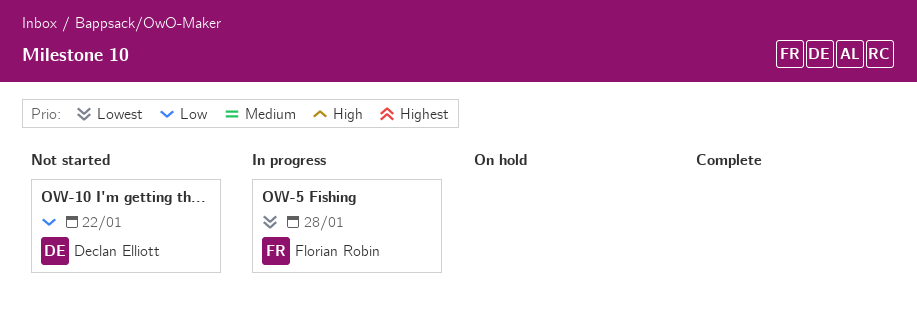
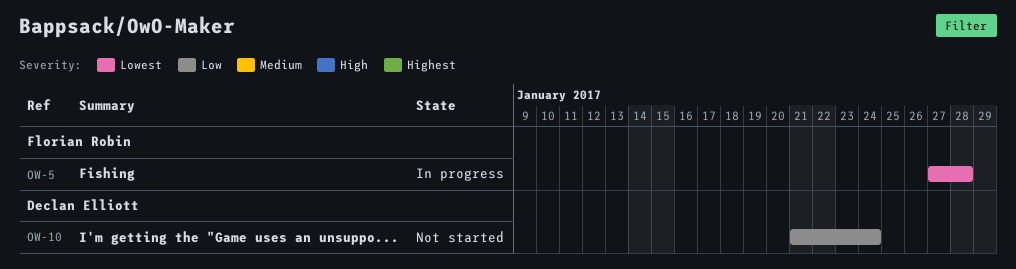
OW-10, due: Jan 22 -> Jan 24

